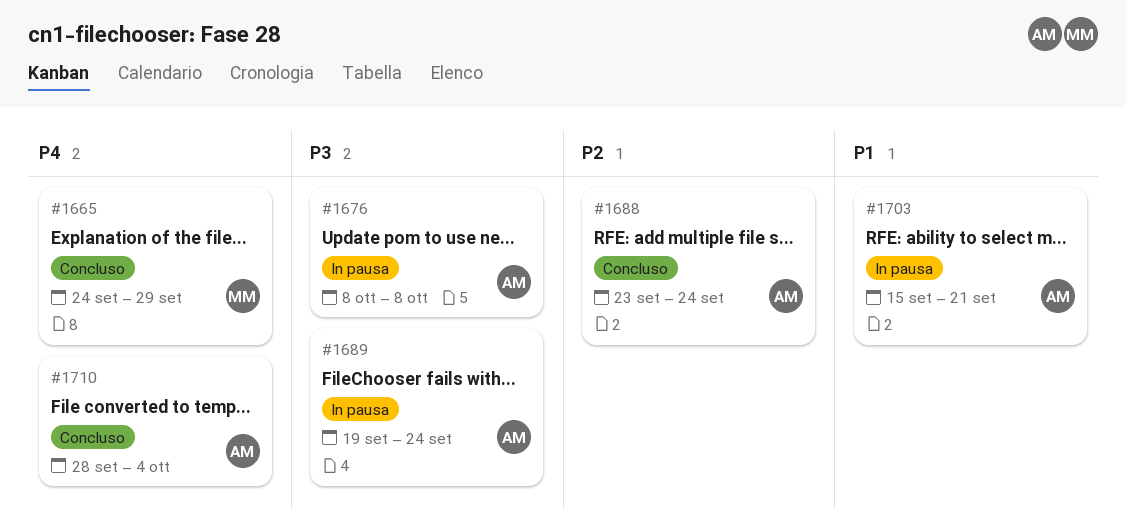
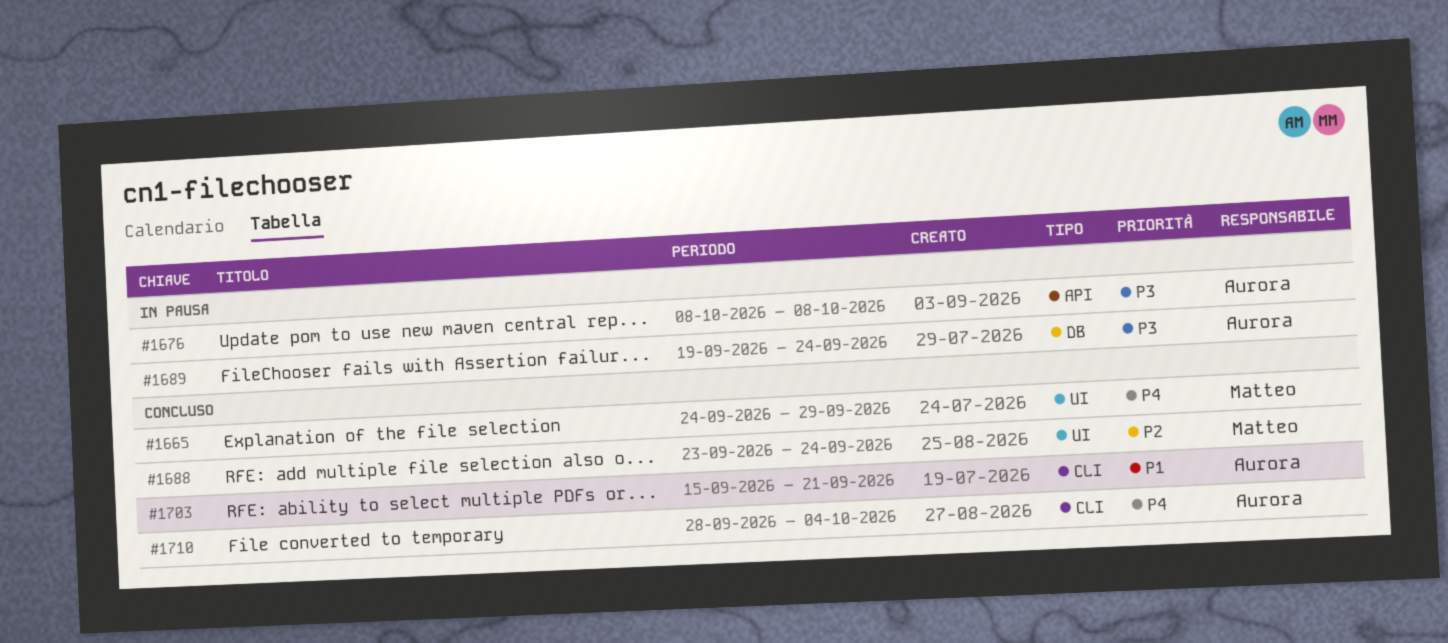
#1688, owner: Aurora -> Matteo
#1703, status: In pausa -> Concluso

